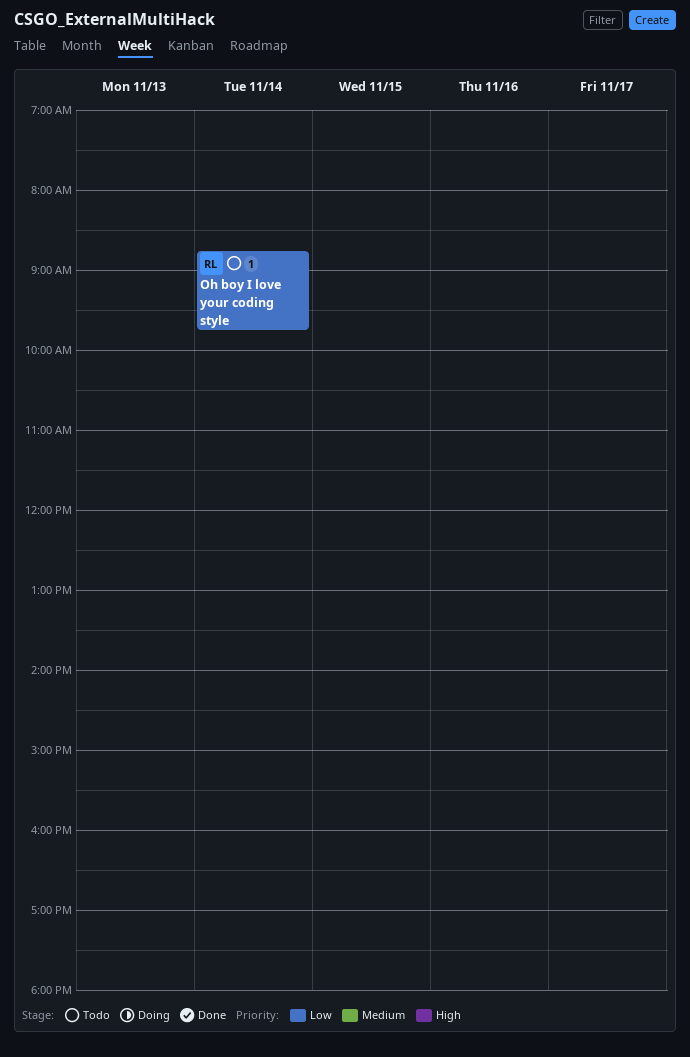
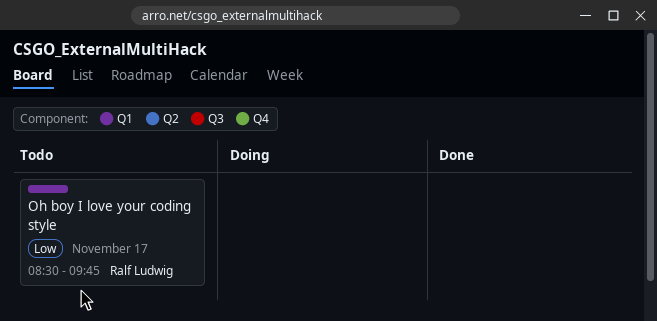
Oh boy I love your coding style, day: Nov 14 -> Nov 17
Oh boy I love your coding style, begins: 08:45 -> 08:30

